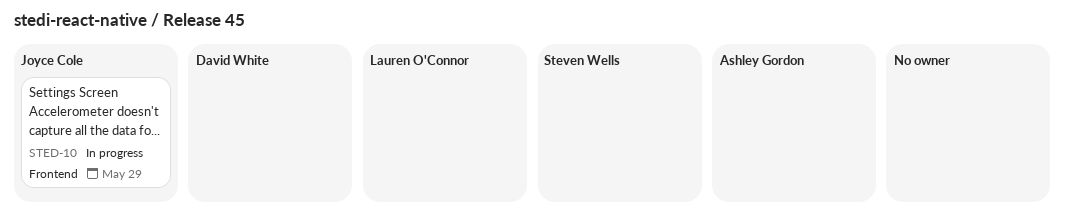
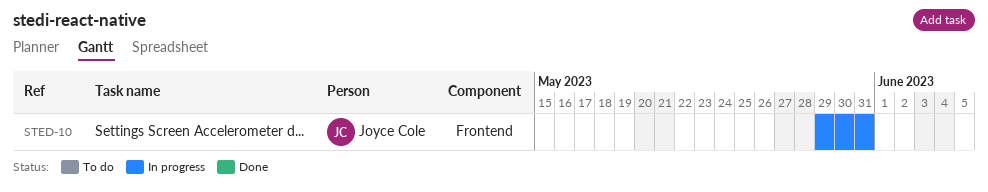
STED-10, due: May 29 -> May 31

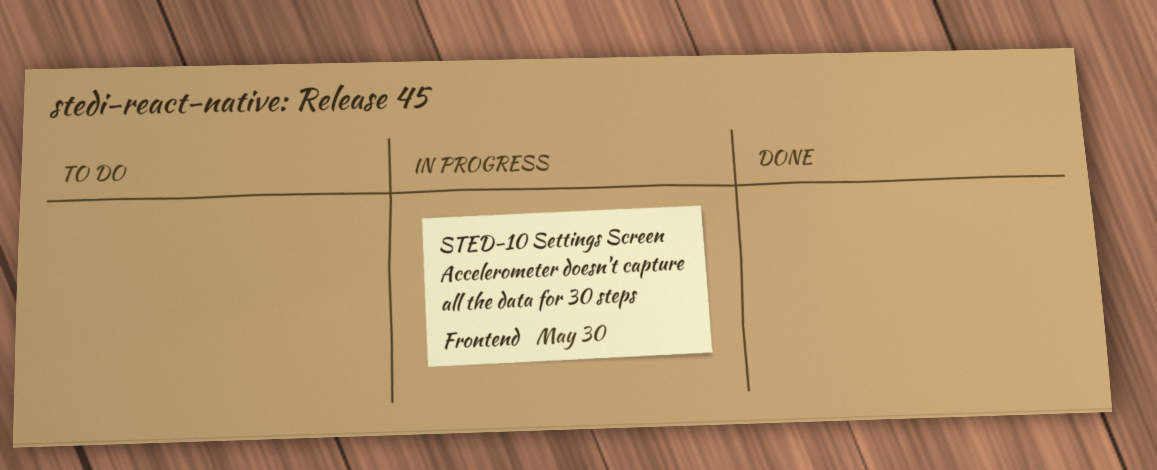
STED-10, due: May 31 -> May 30

